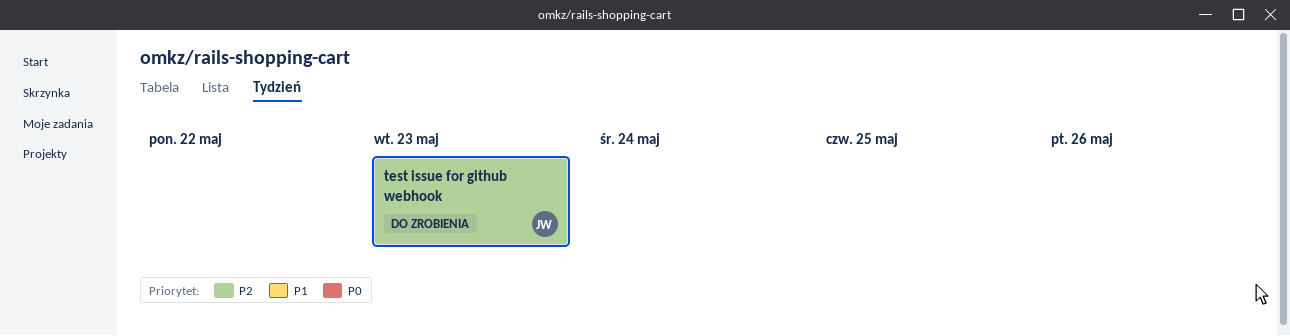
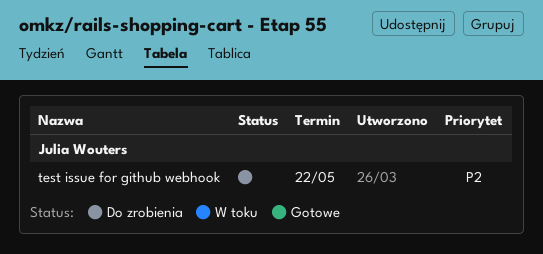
test issue for github webhook, due: May 23 -> May 22

